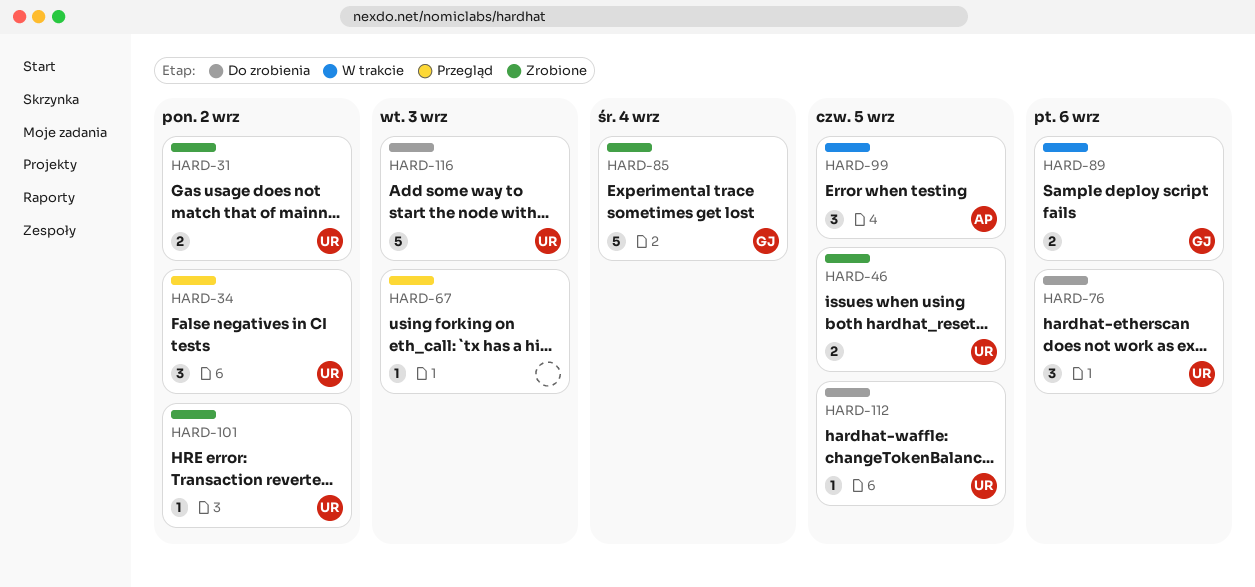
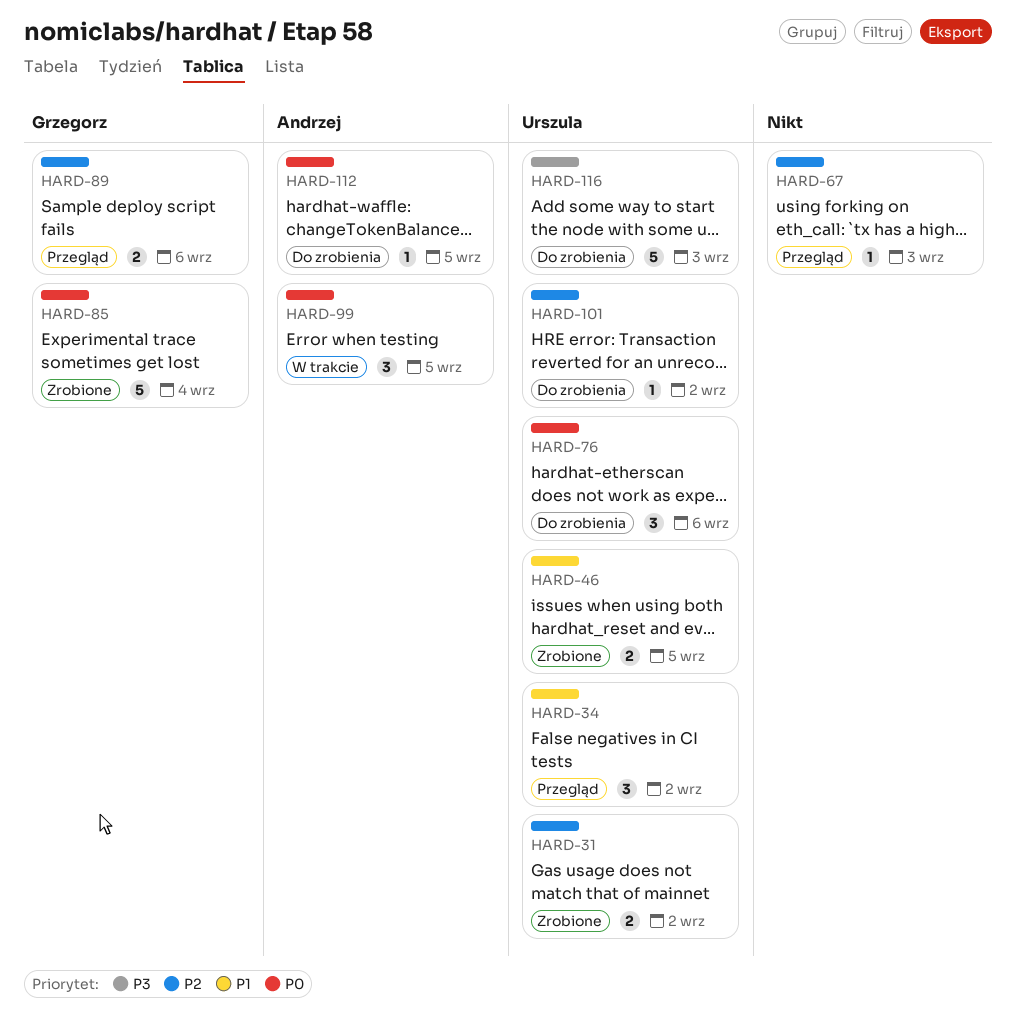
HARD-89, status: W trakcie -> Przegląd
HARD-101, status: Zrobione -> Do zrobienia
HARD-112, owner: Urszula -> Andrzej

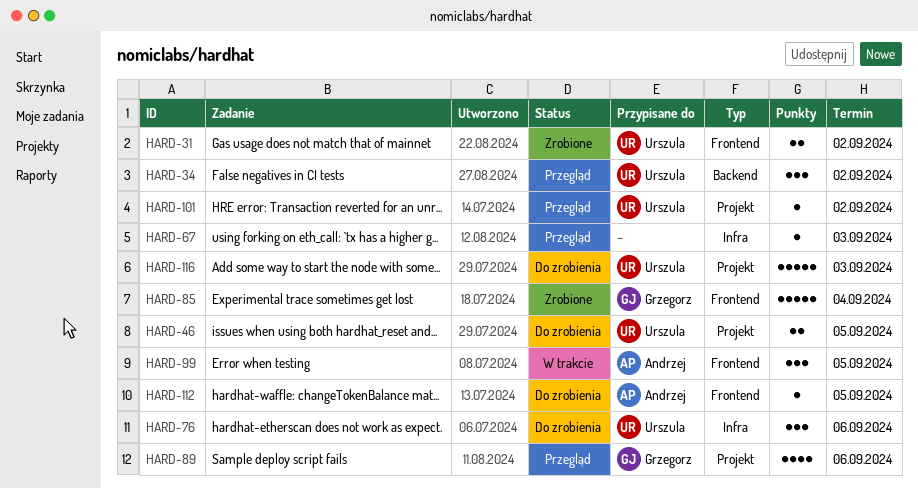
HARD-46, status: Zrobione -> Do zrobienia
HARD-89, estimate: 2 -> 4
HARD-101, status: Do zrobienia -> Przegląd

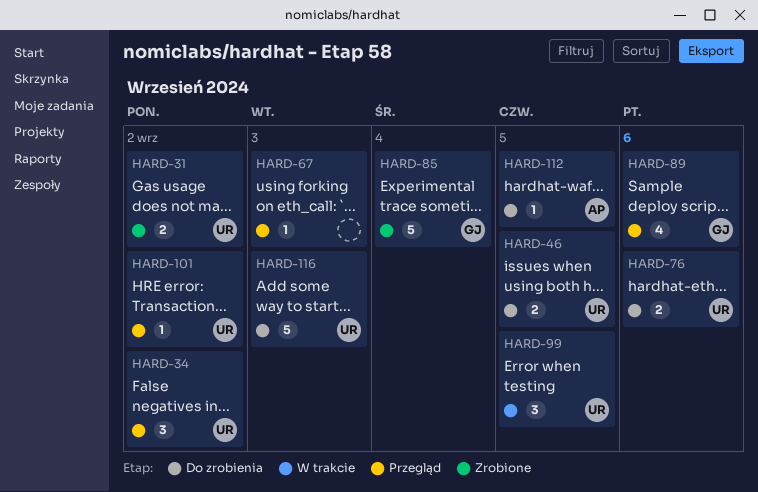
HARD-76, estimate: 3 -> 2
HARD-99, owner: Andrzej -> Urszula

